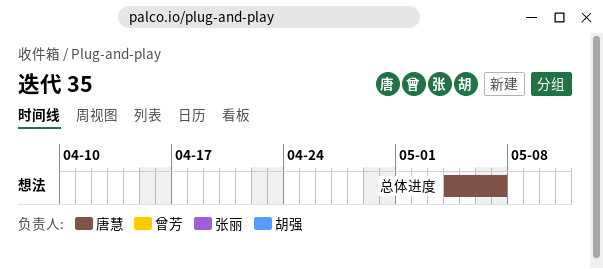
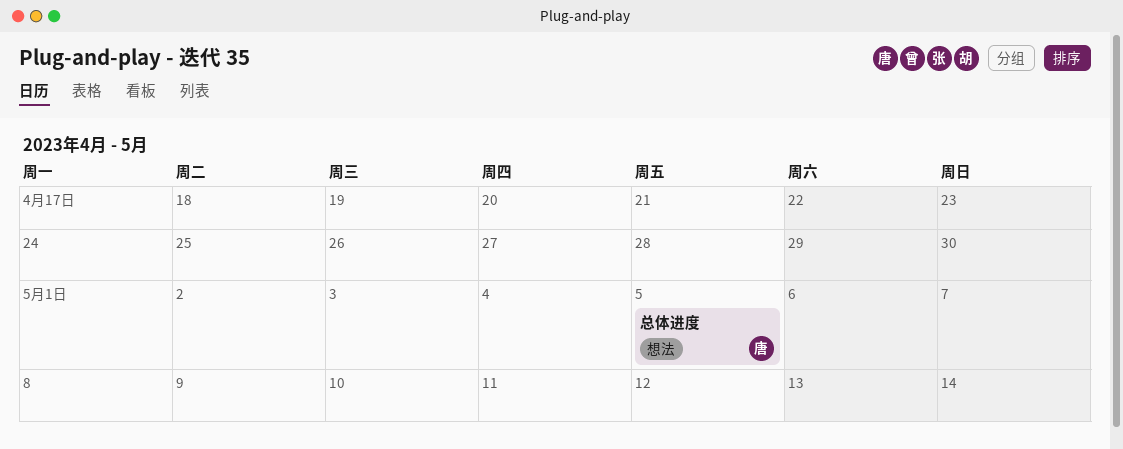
总体进度, due: May 7 -> May 5

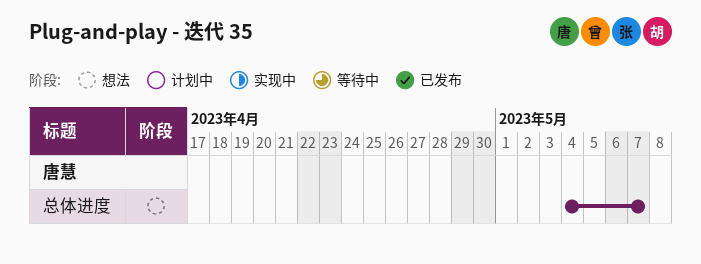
总体进度, due: May 5 -> May 7

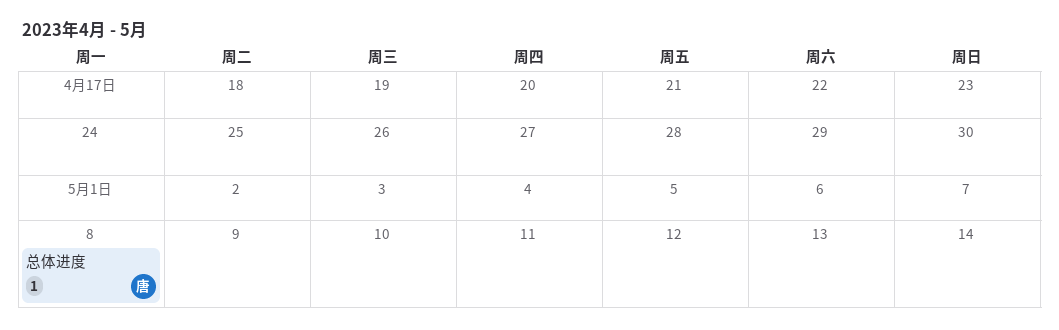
总体进度, due: May 7 -> May 8

